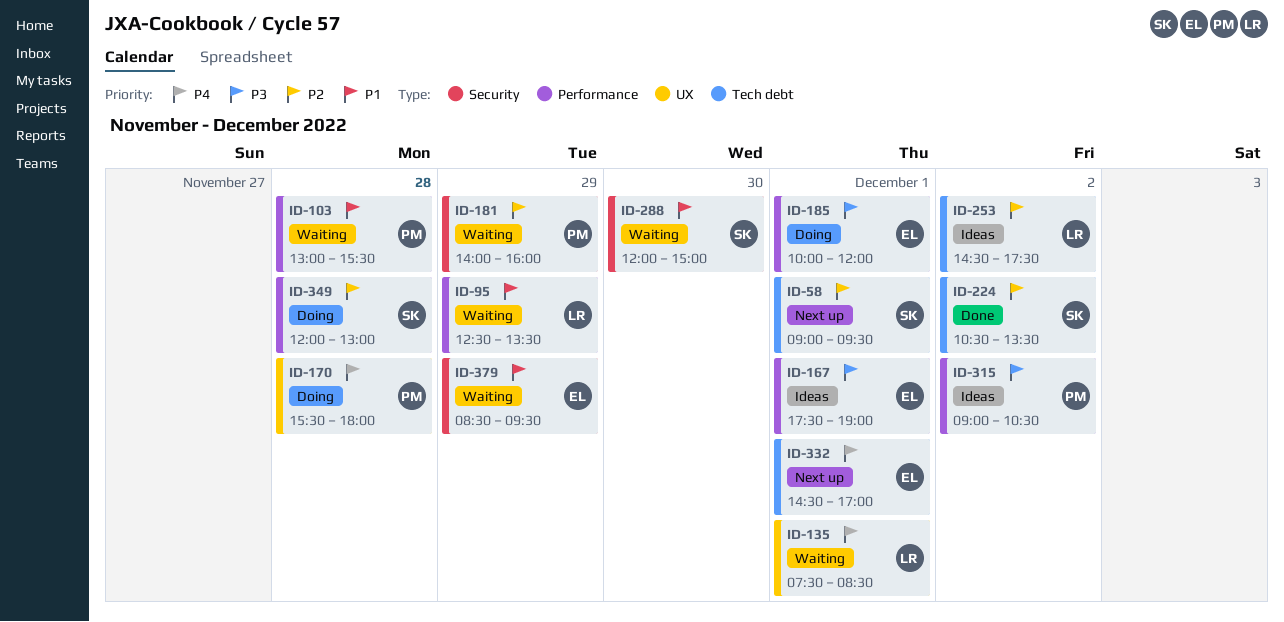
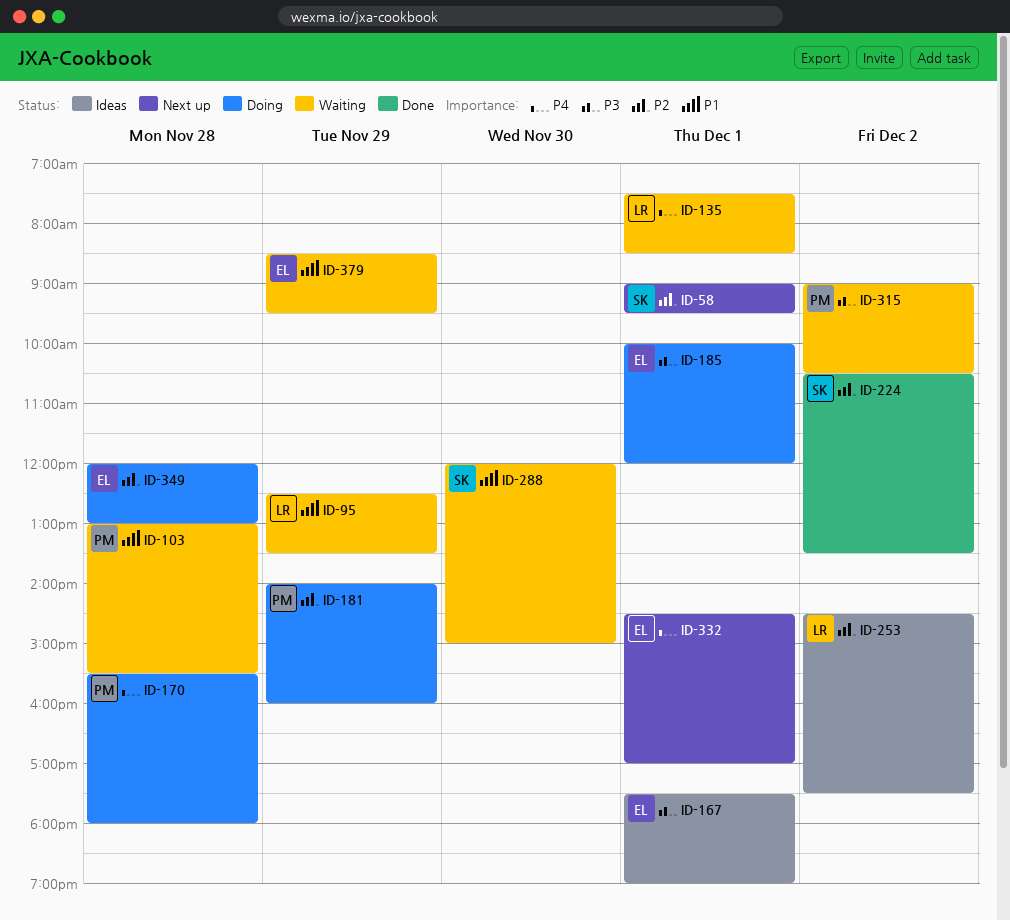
ID-181, status: Waiting -> Doing
ID-315, status: Ideas -> Waiting
ID-349, owner: SK -> EL

